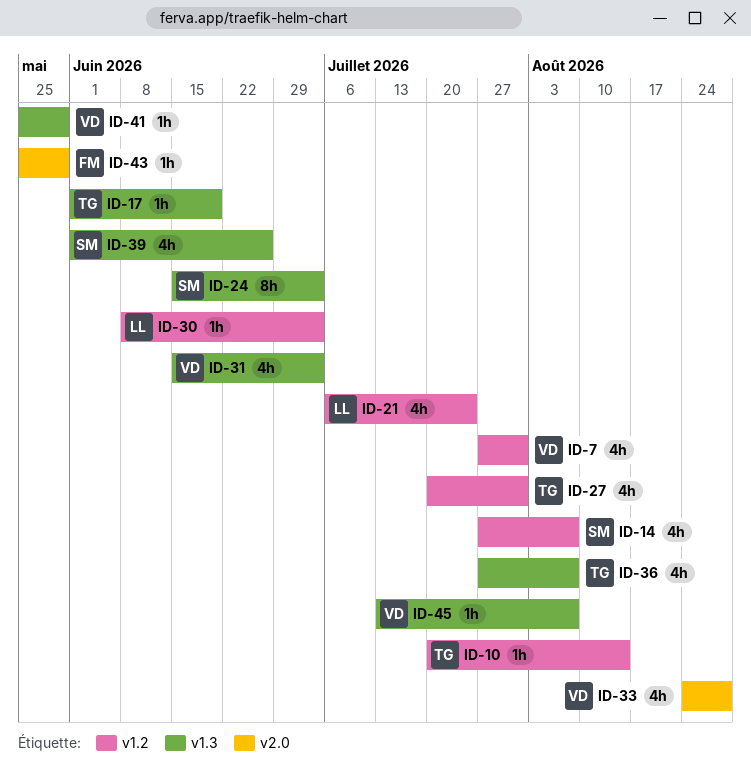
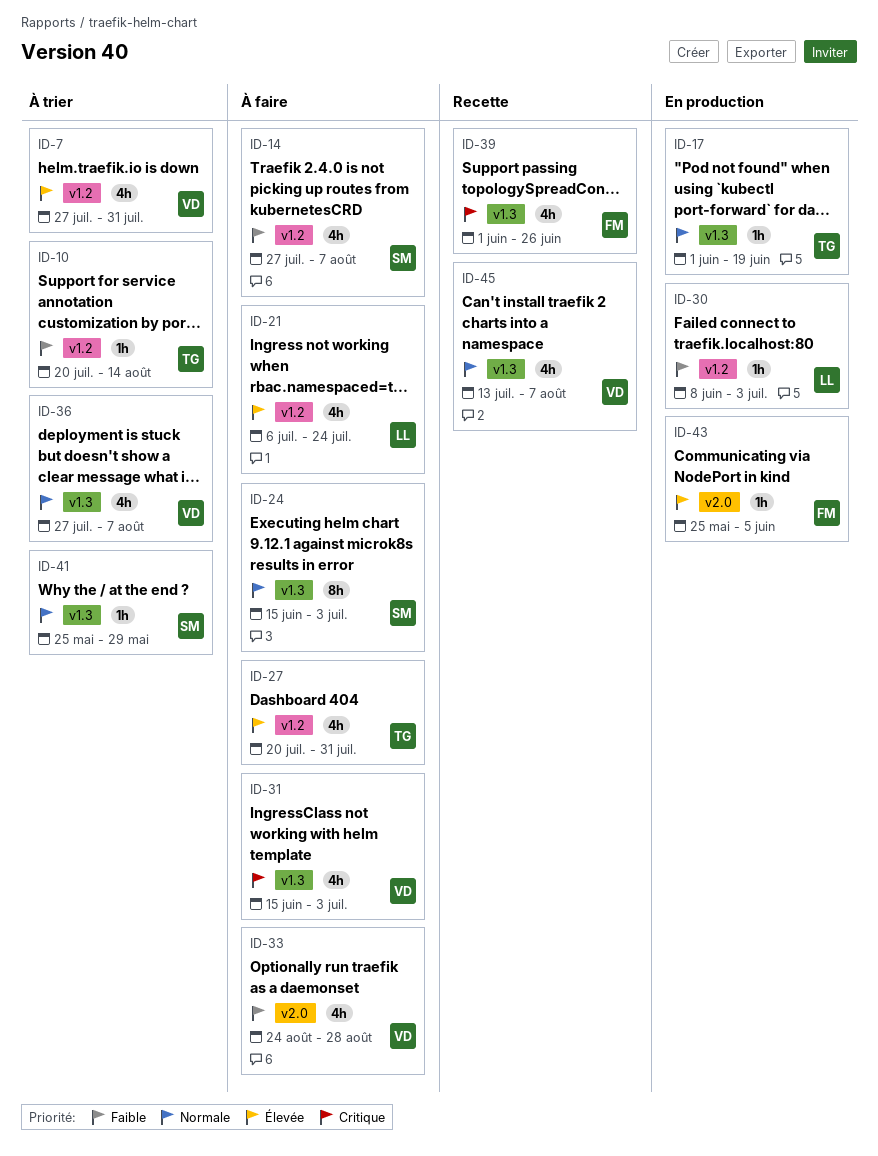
ID-36, owner: TG -> VD
ID-39, owner: SM -> FM
ID-41, owner: VD -> SM
ID-43, due: May 29 -> Jun 5
ID-45, estimate: 1h -> 4h

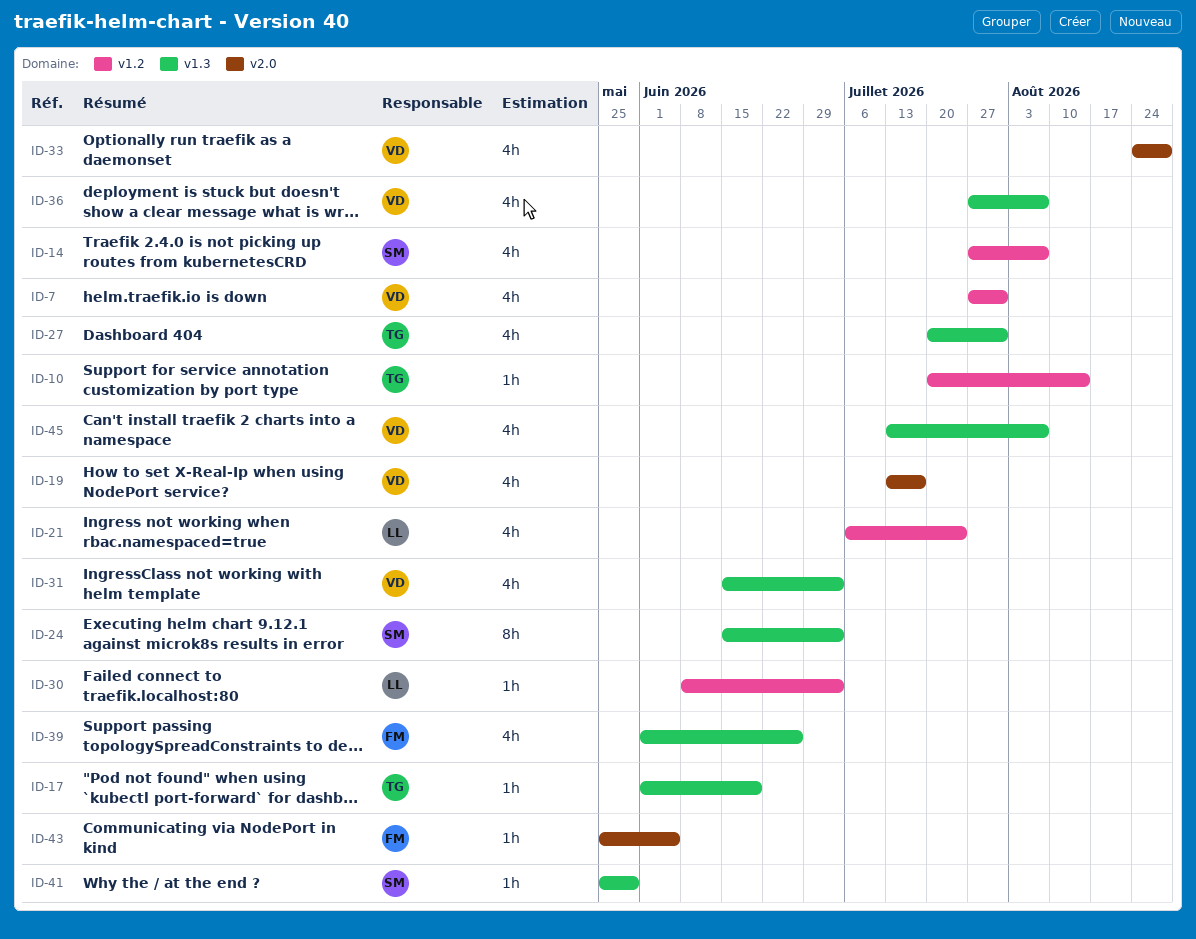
ID-19: none -> present
ID-27, label: v1.2 -> v1.3

